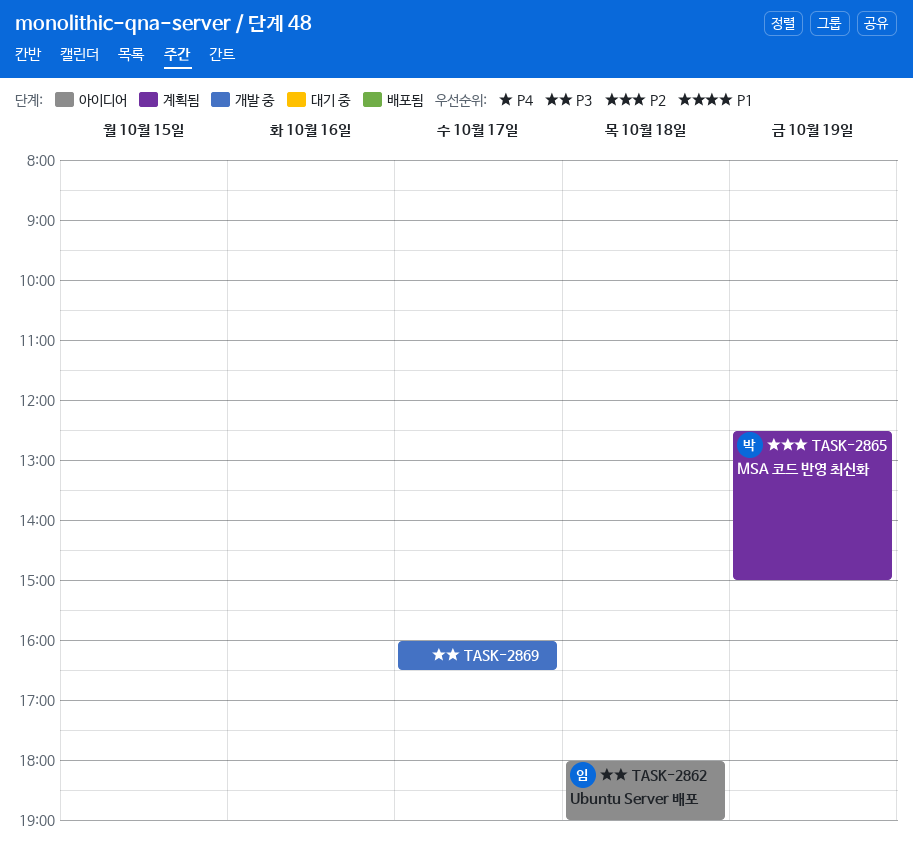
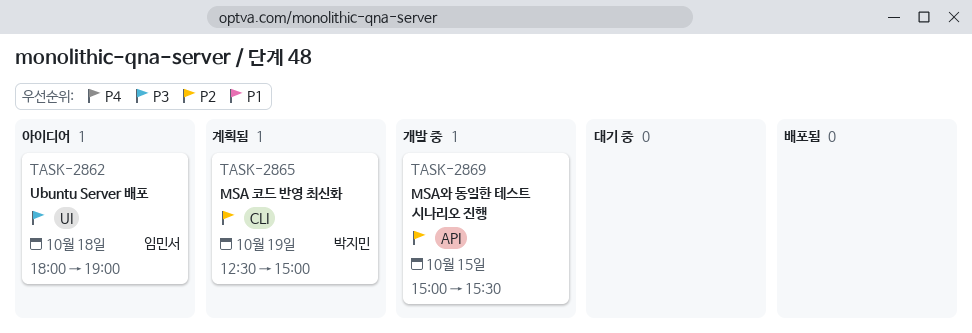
TASK-2869, priority: P3 -> P2
TASK-2869, day: Oct 17 -> Oct 15
TASK-2869, begins: 16:00 -> 15:00
TASK-2869, ends: 16:30 -> 15:30

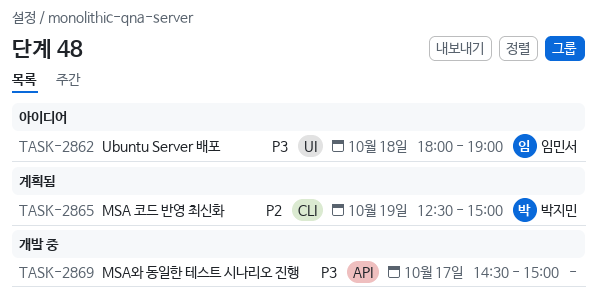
TASK-2869, priority: P2 -> P3
TASK-2869, day: Oct 15 -> Oct 17
TASK-2869, begins: 15:00 -> 14:30
TASK-2869, ends: 15:30 -> 15:00

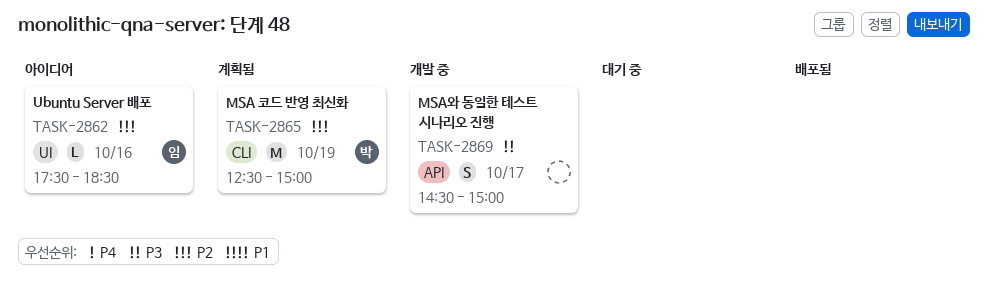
TASK-2862, priority: P3 -> P2
TASK-2862, day: Oct 18 -> Oct 16
TASK-2862, begins: 18:00 -> 17:30
TASK-2862, ends: 19:00 -> 18:30

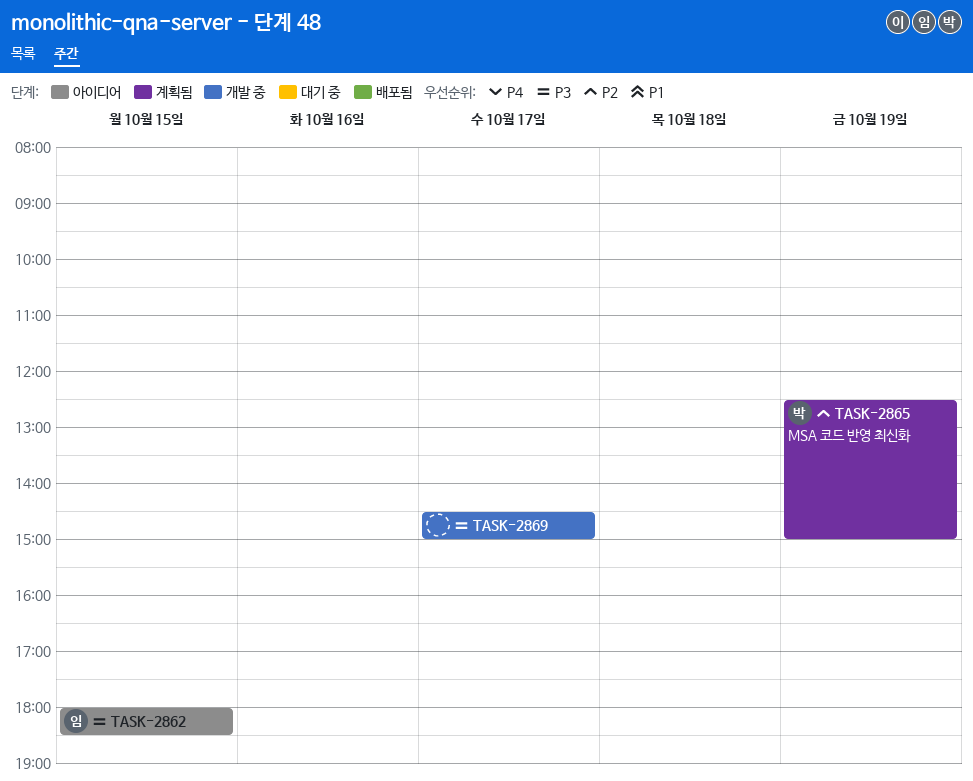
TASK-2862, priority: P2 -> P3
TASK-2862, day: Oct 16 -> Oct 15
TASK-2862, begins: 17:30 -> 18:00

